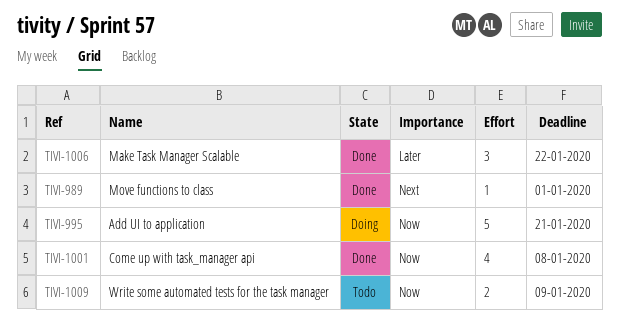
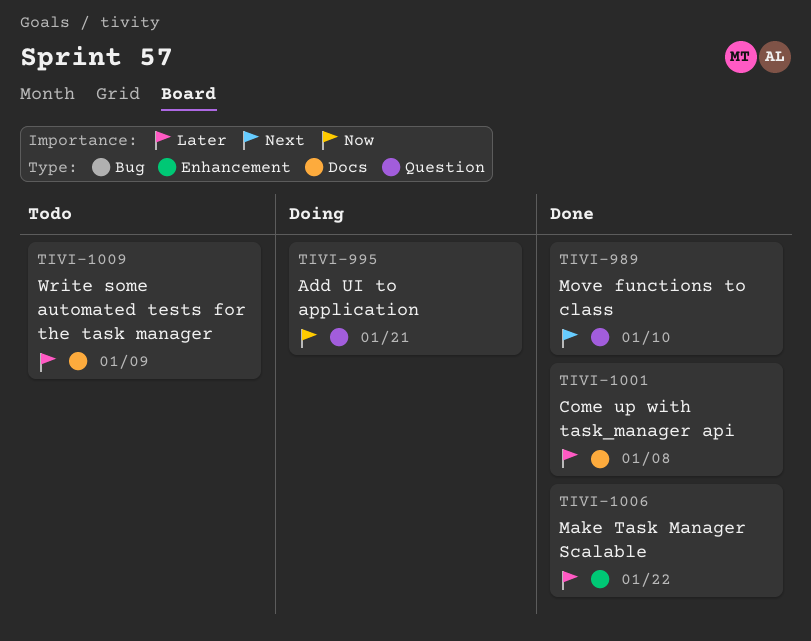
TIVI-989, due: Jan 1 -> Jan 10
TIVI-1001, priority: Now -> Later
TIVI-1009, priority: Now -> Later

